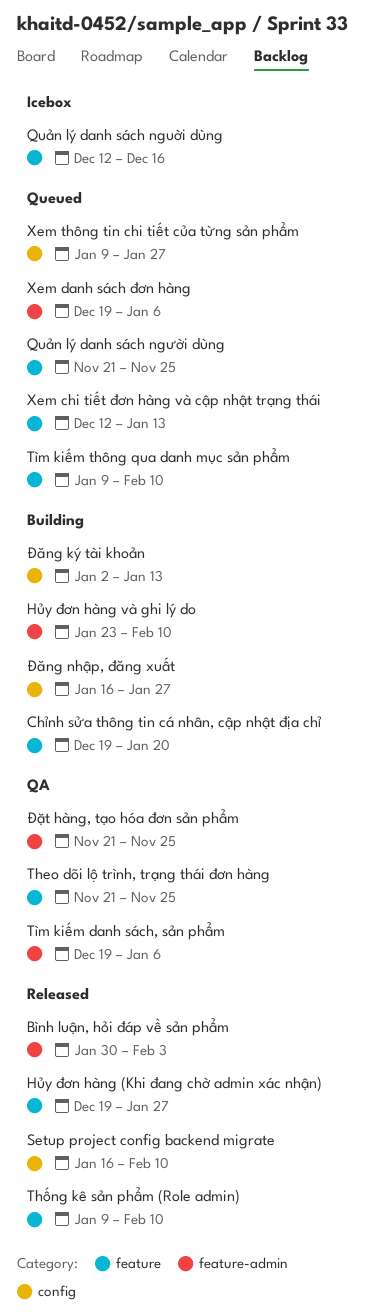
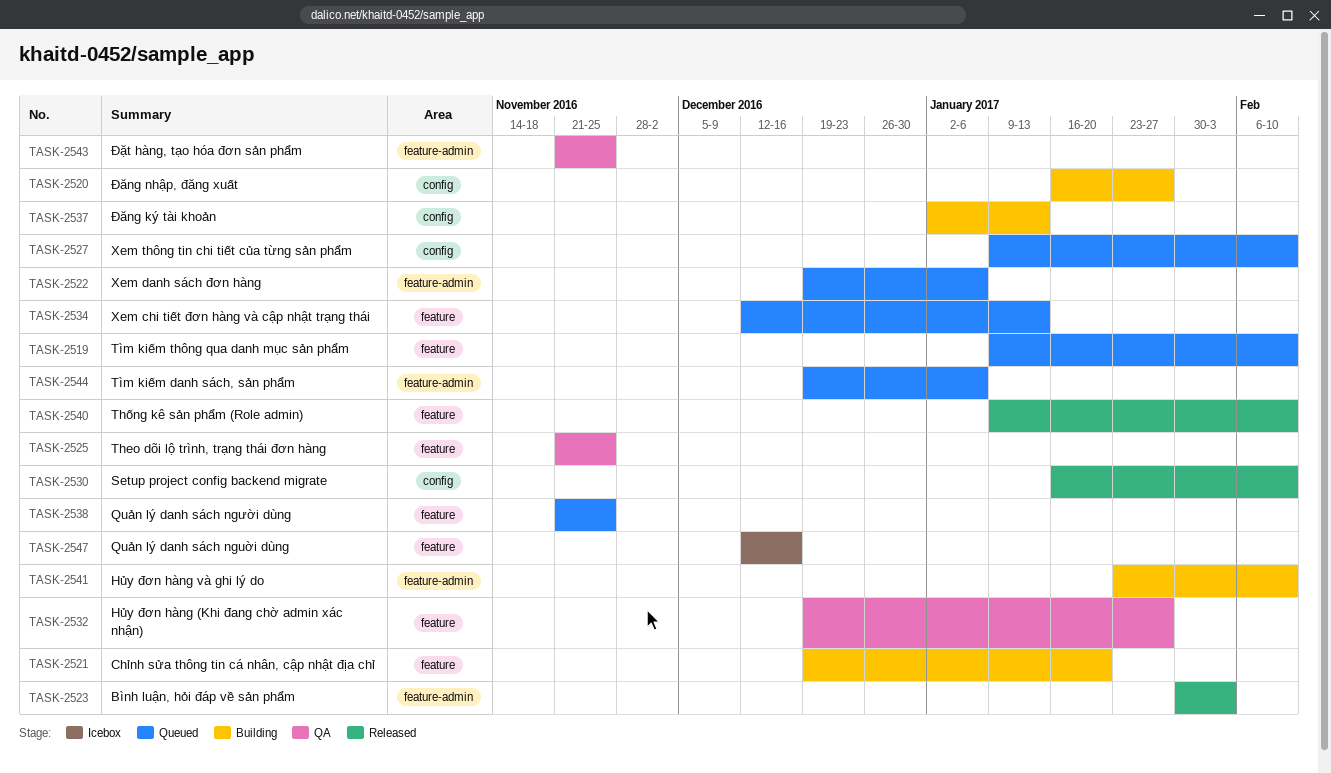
Hủy đơn hàng (Khi đang chờ admin xác nhận), status: Released -> QA
Tìm kiếm danh sách, sản phẩm, status: QA -> Queued
Xem thông tin chi tiết của từng sản phẩm, due: Jan 27 -> Feb 10

